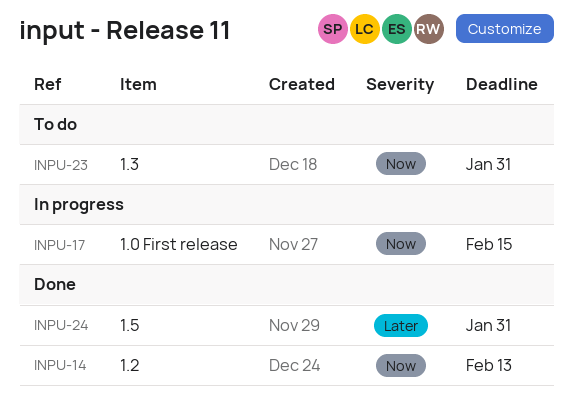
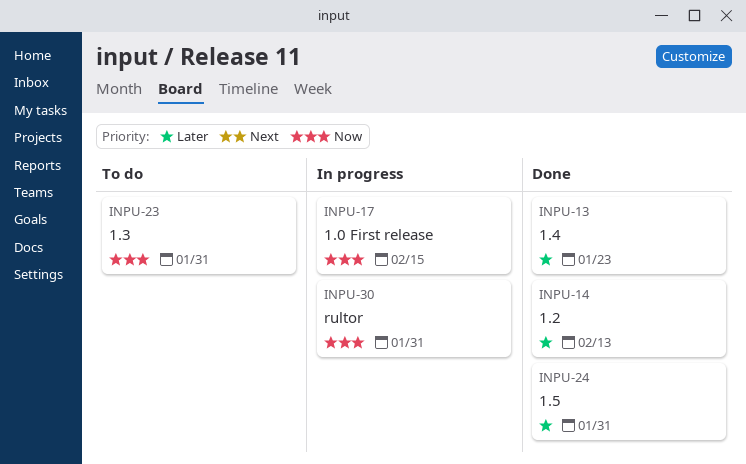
INPU-13: none -> present
INPU-14, priority: Now -> Later
INPU-30: none -> present

